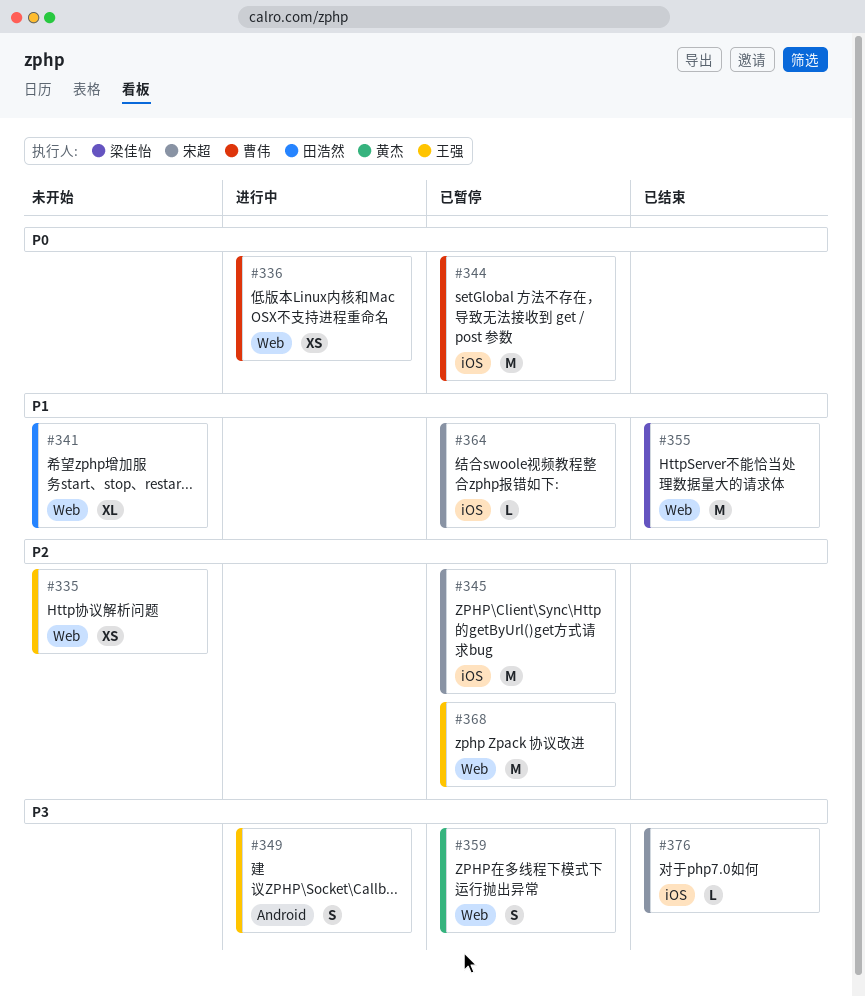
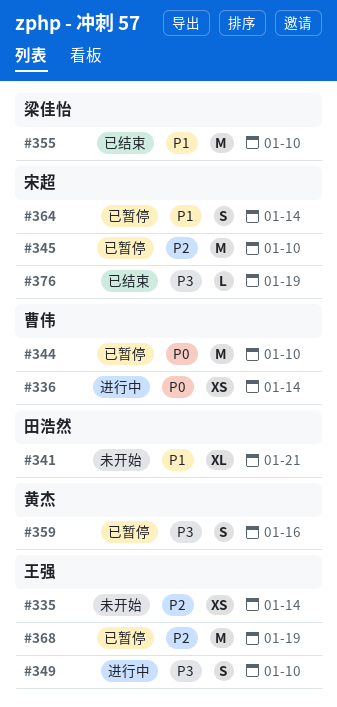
#364, estimate: L -> S

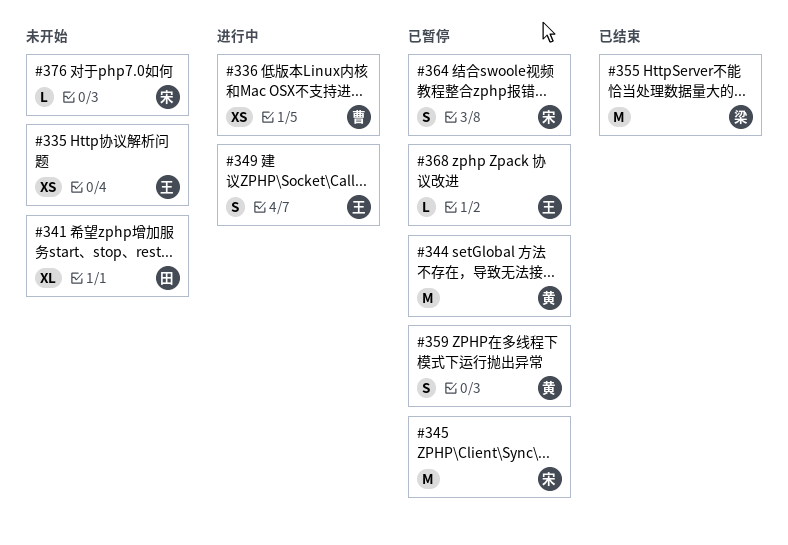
#344, owner: 曹伟 -> 黄杰
#368, estimate: M -> L
#376, status: 已结束 -> 未开始

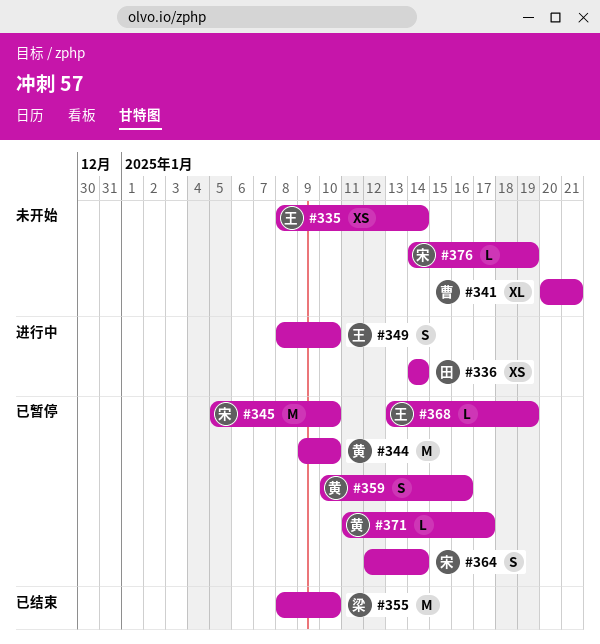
#336, owner: 曹 -> 田
#341, owner: 田 -> 曹
#371: none -> present

